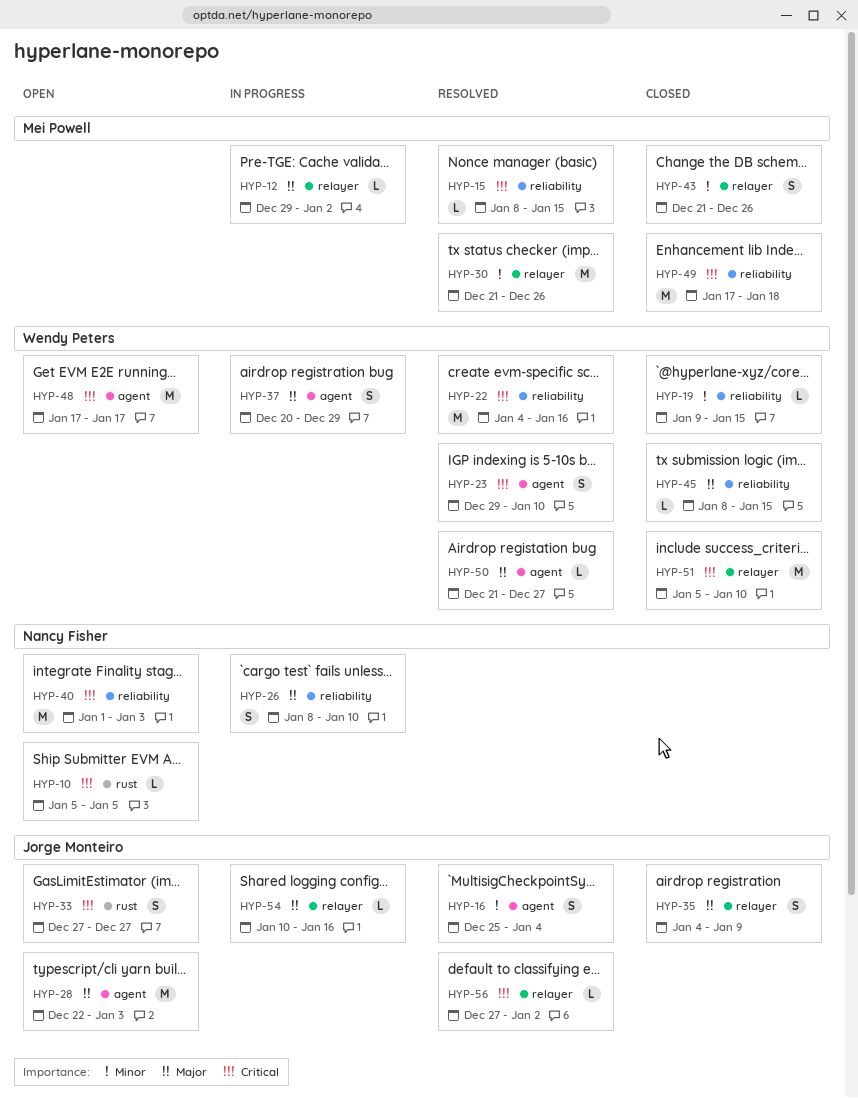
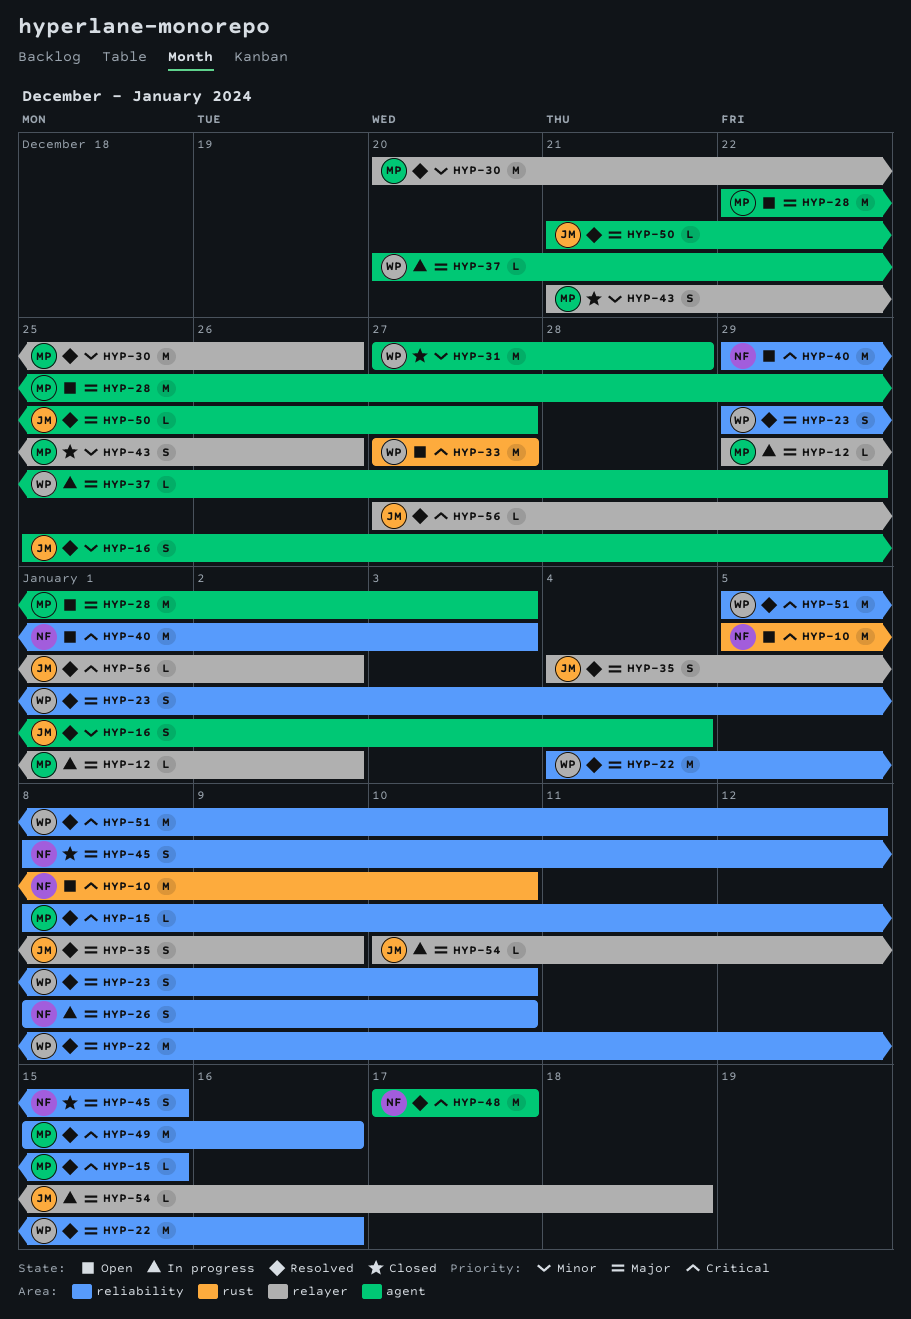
HYP-10, estimate: L -> M
HYP-10, due: Jan 5 -> Jan 10
HYP-19: present -> none
HYP-22, priority: Critical -> Major
HYP-23, priority: Critical -> Major
HYP-23, label: agent -> reliability
HYP-28, owner: Jorge Monteiro -> Mei Powell
HYP-30, start: Dec 21 -> Dec 20
HYP-31: none -> present
HYP-33, owner: Jorge Monteiro -> Wendy Peters
HYP-33, estimate: S -> M
HYP-35, status: Closed -> Resolved
HYP-37, estimate: S -> L
HYP-40, start: Jan 1 -> Dec 29
HYP-45, owner: Wendy Peters -> Nancy Fisher
HYP-45, estimate: L -> S
HYP-48, status: Open -> Resolved
HYP-48, owner: Wendy Peters -> Nancy Fisher
HYP-49, status: Closed -> Resolved
HYP-49, start: Jan 17 -> Jan 15
HYP-49, due: Jan 18 -> Jan 16
HYP-50, owner: Wendy Peters -> Jorge Monteiro
HYP-51, status: Closed -> Resolved
HYP-51, label: relayer -> reliability
HYP-51, due: Jan 10 -> Jan 12
HYP-54, due: Jan 16 -> Jan 18

